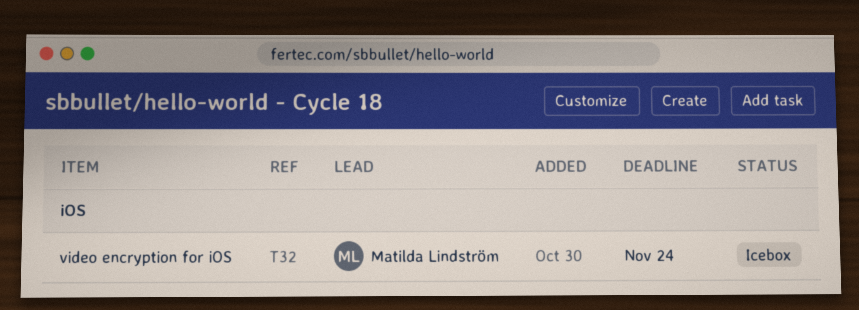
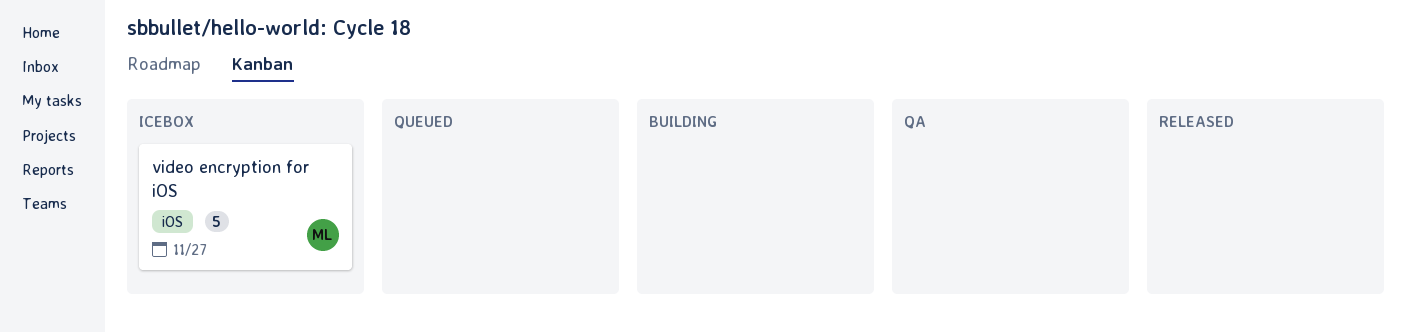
video encryption for iOS, due: Nov 24 -> Nov 27

